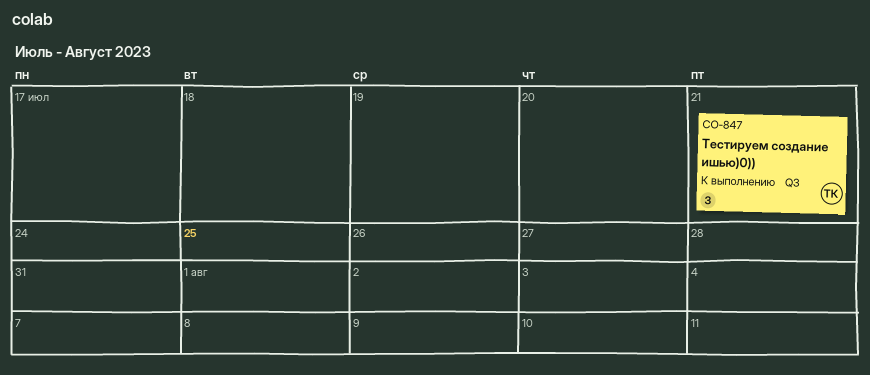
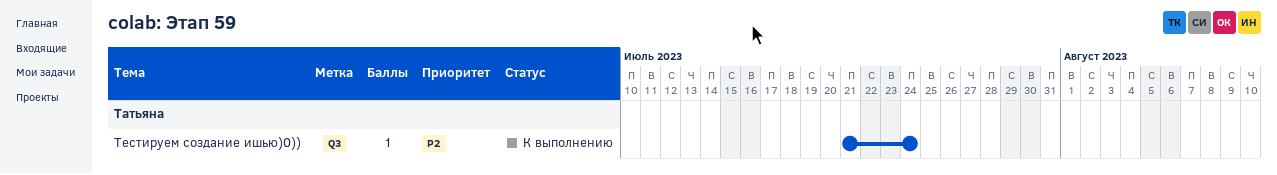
Тестируем создание ишью)0)), estimate: 3 -> 1
Тестируем создание ишью)0)), due: Jul 21 -> Jul 24

